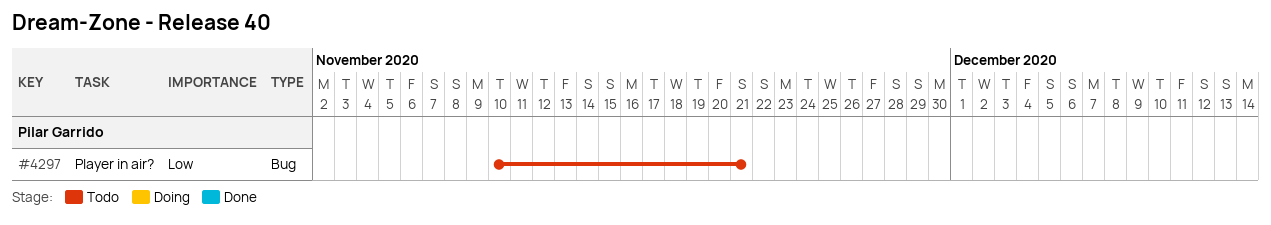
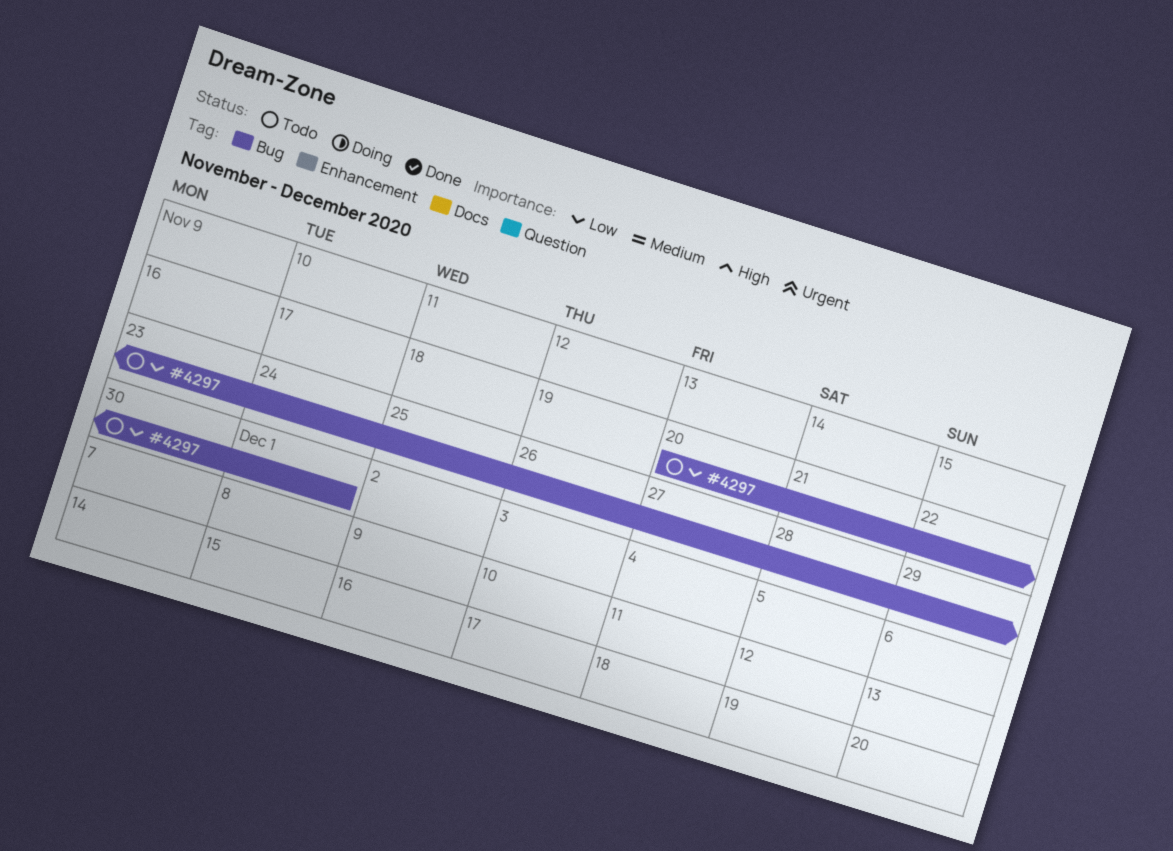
#4297, start: Nov 10 -> Nov 20
#4297, due: Nov 21 -> Dec 1

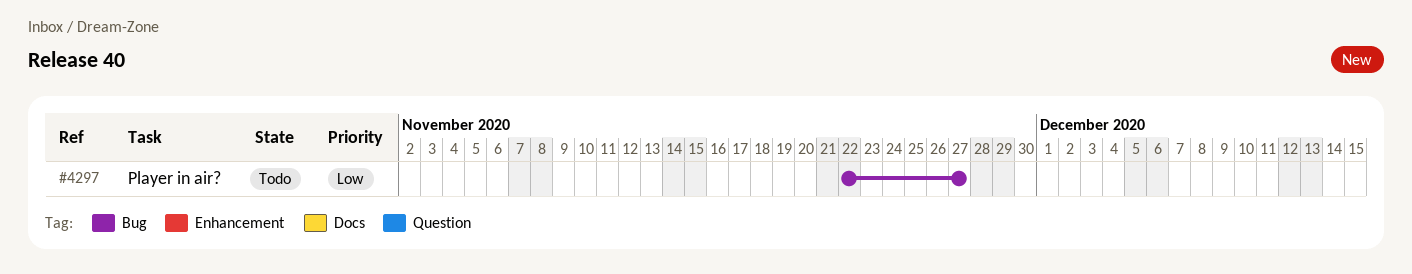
#4297, start: Nov 20 -> Nov 22
#4297, due: Dec 1 -> Nov 27

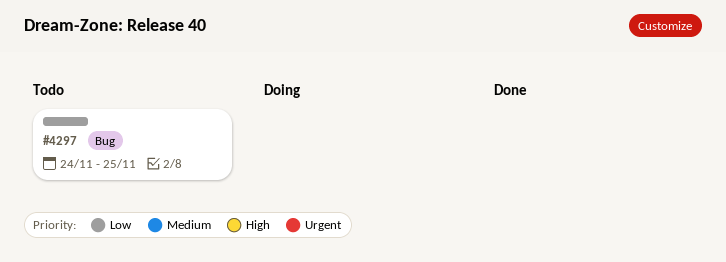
#4297, start: Nov 22 -> Nov 24
#4297, due: Nov 27 -> Nov 25

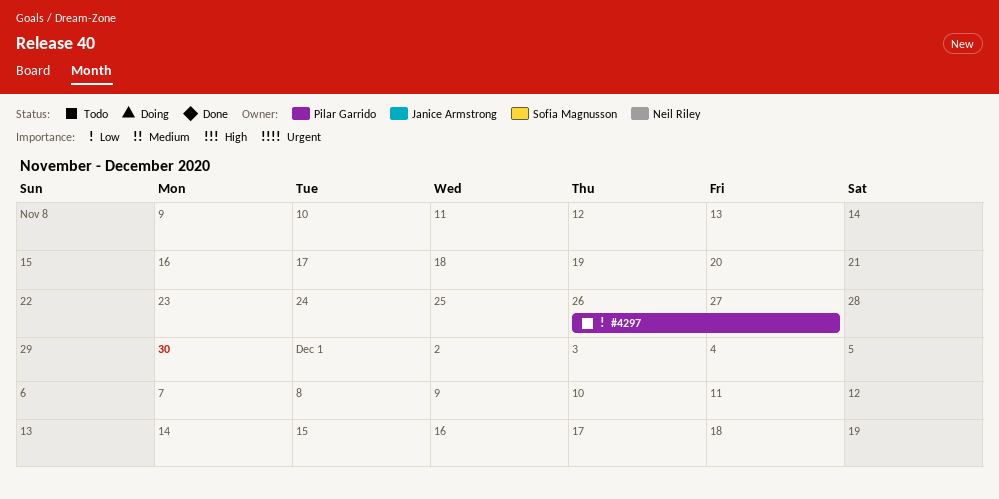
#4297, start: Nov 24 -> Nov 26
#4297, due: Nov 25 -> Nov 27

